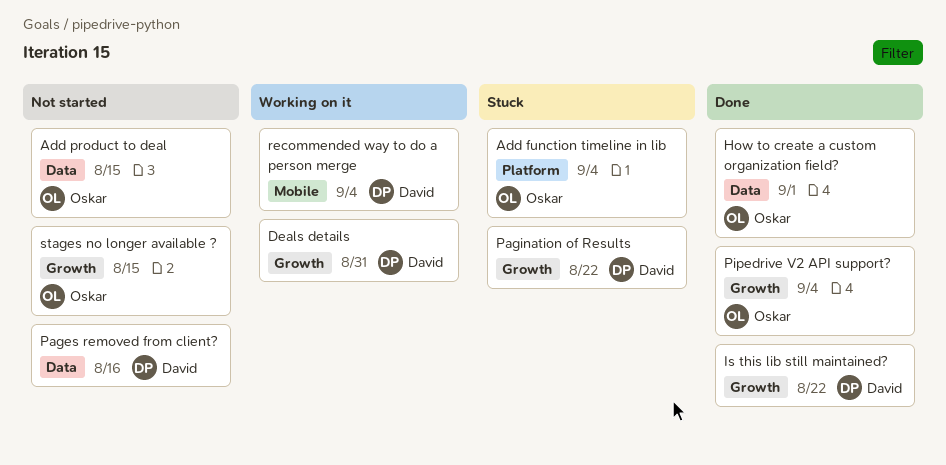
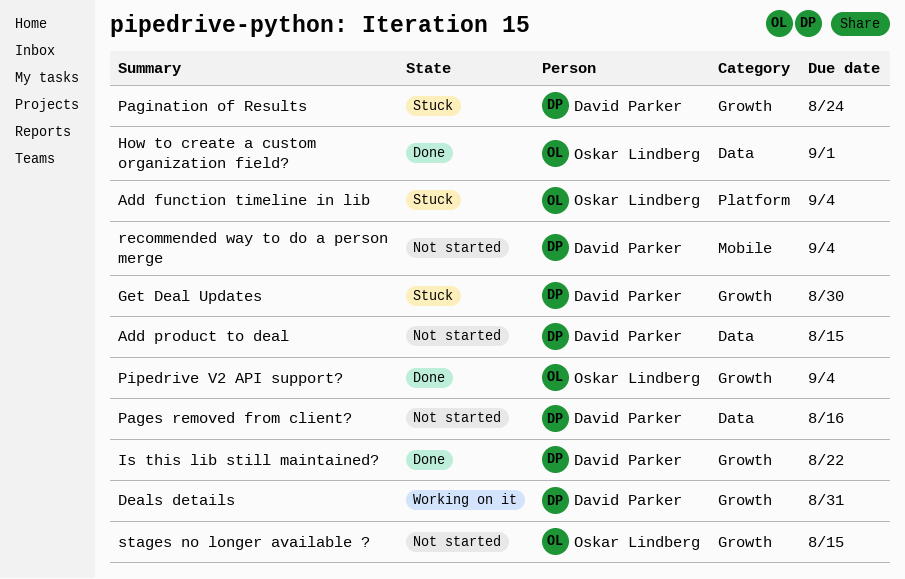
Add product to deal, owner: Oskar Lindberg -> David Parker
Get Deal Updates: none -> present
Pagination of Results, due: Aug 22 -> Aug 24
recommended way to do a person merge, status: Working on it -> Not started

